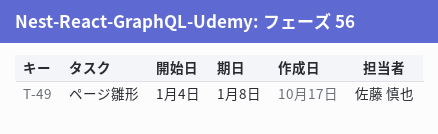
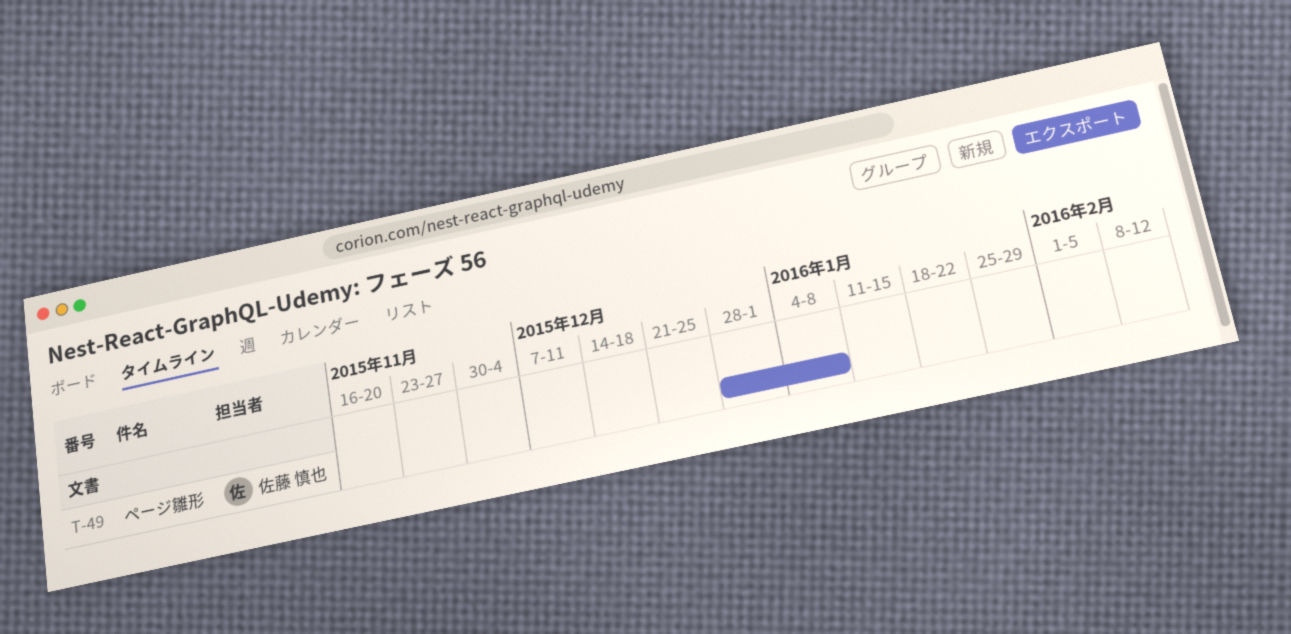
T-49, start: Jan 4 -> Dec 28

